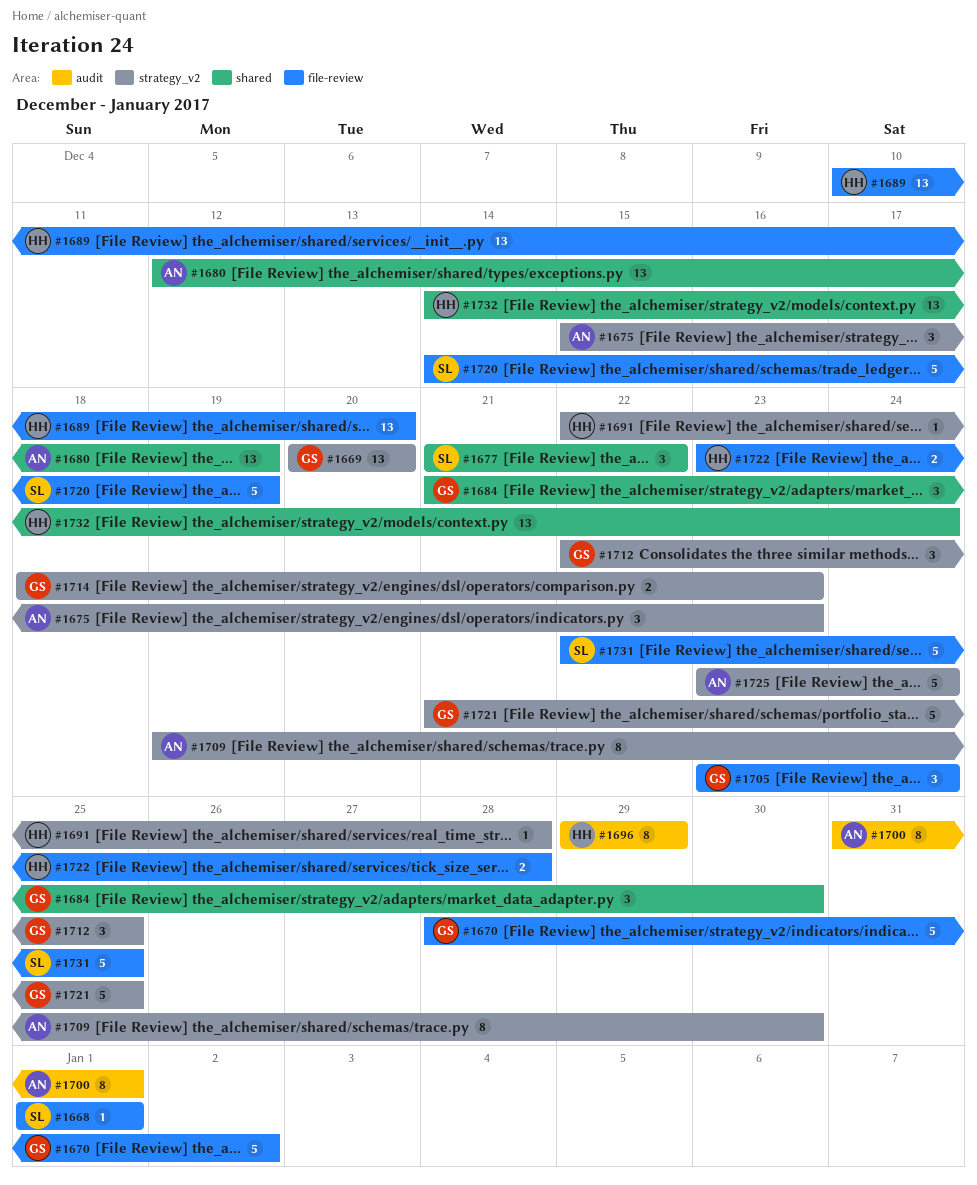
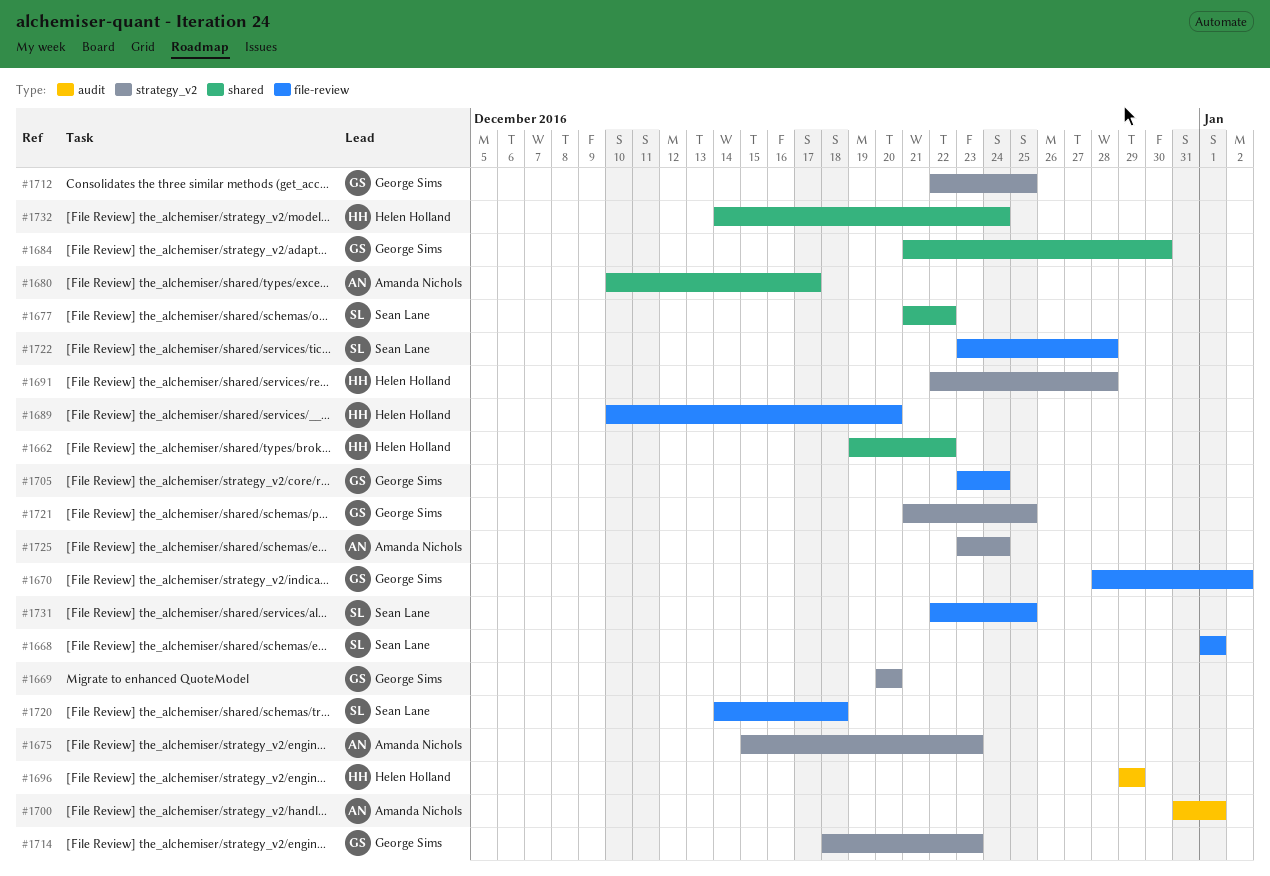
#1662: none -> present
#1680, start: Dec 12 -> Dec 10
#1680, due: Dec 19 -> Dec 17
#1709: present -> none
#1720, due: Dec 19 -> Dec 18
#1722, owner: Helen Holland -> Sean Lane

